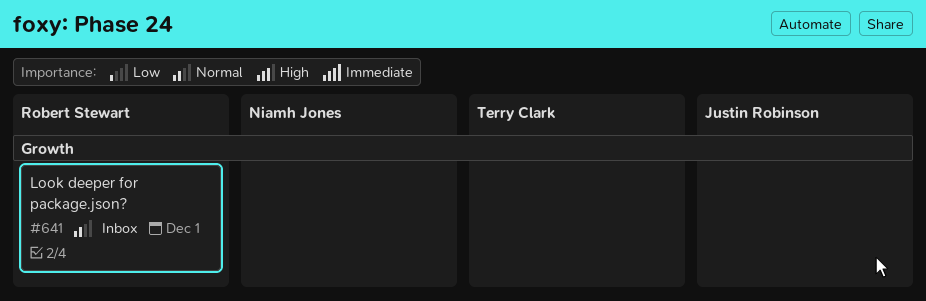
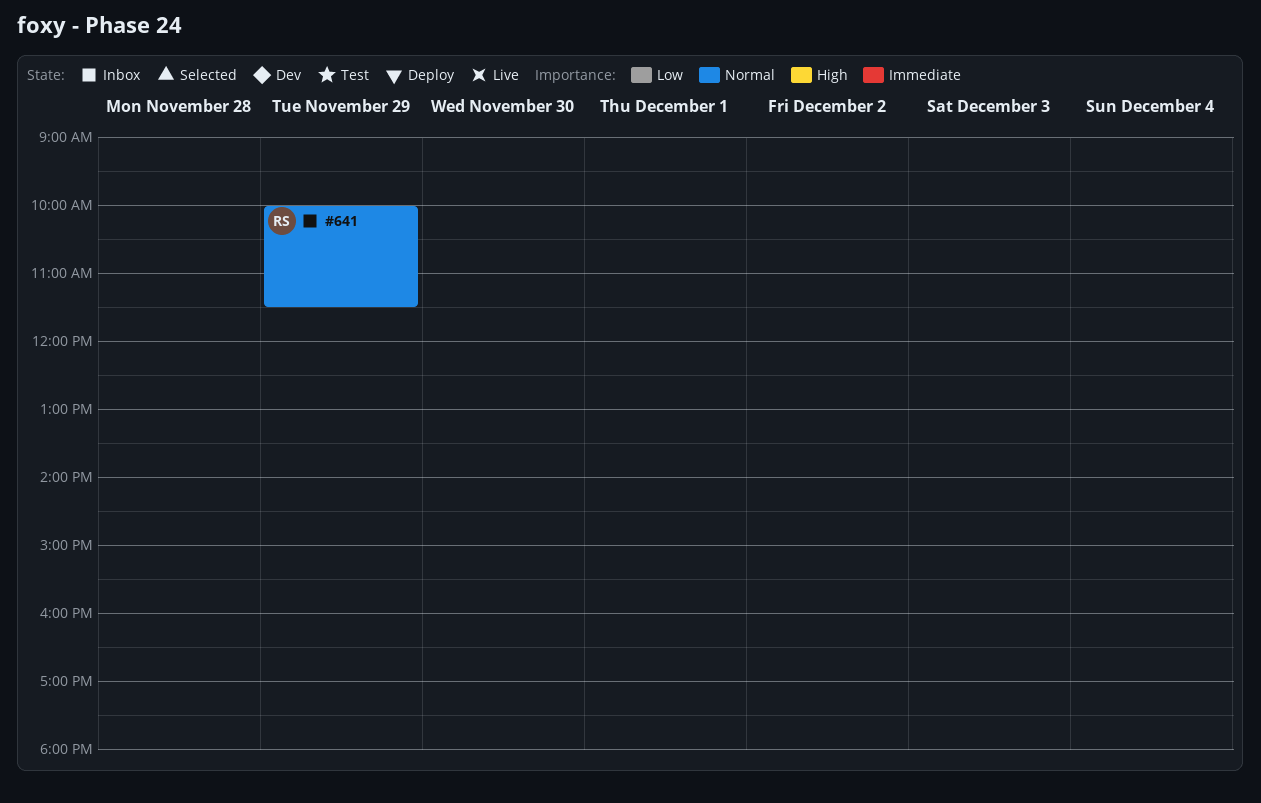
#641, day: Dec 1 -> Nov 29

